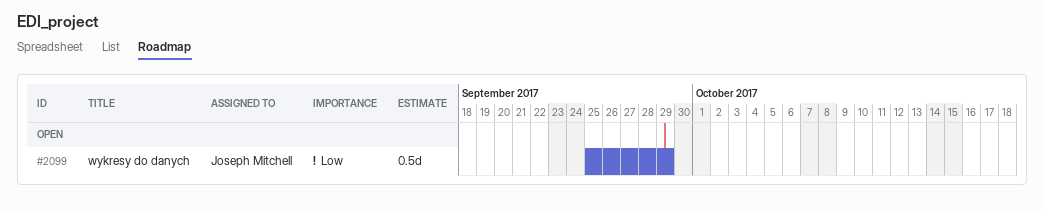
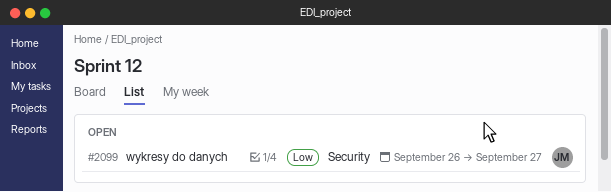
#2099, start: Sep 25 -> Sep 26
#2099, due: Sep 29 -> Sep 27

